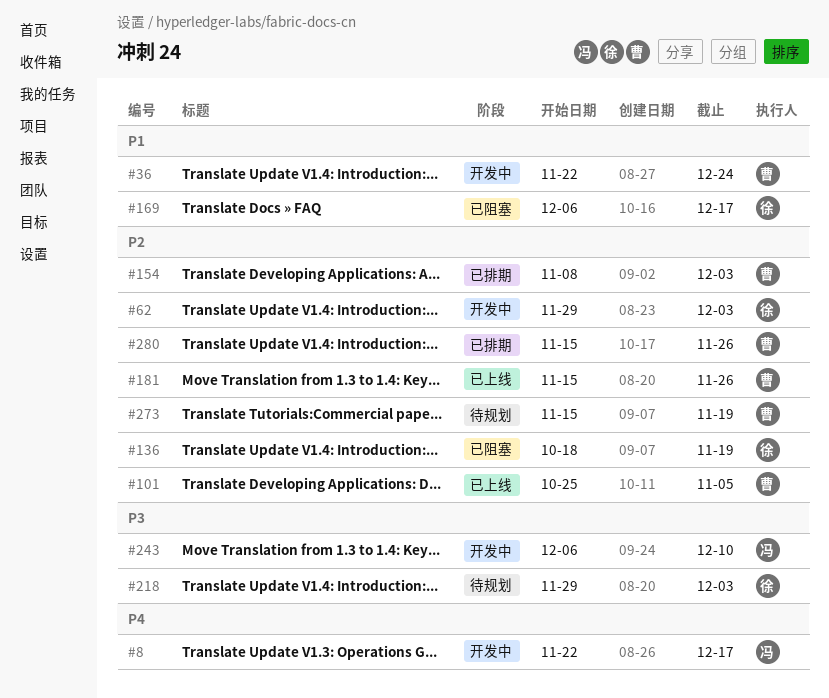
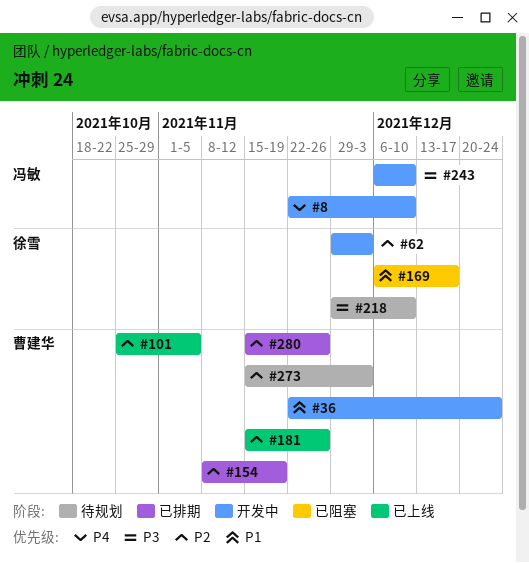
#8, due: Dec 17 -> Dec 10
#136: present -> none
#154, due: Dec 3 -> Nov 19
#218, due: Dec 3 -> Dec 10
#273, due: Nov 19 -> Dec 3

